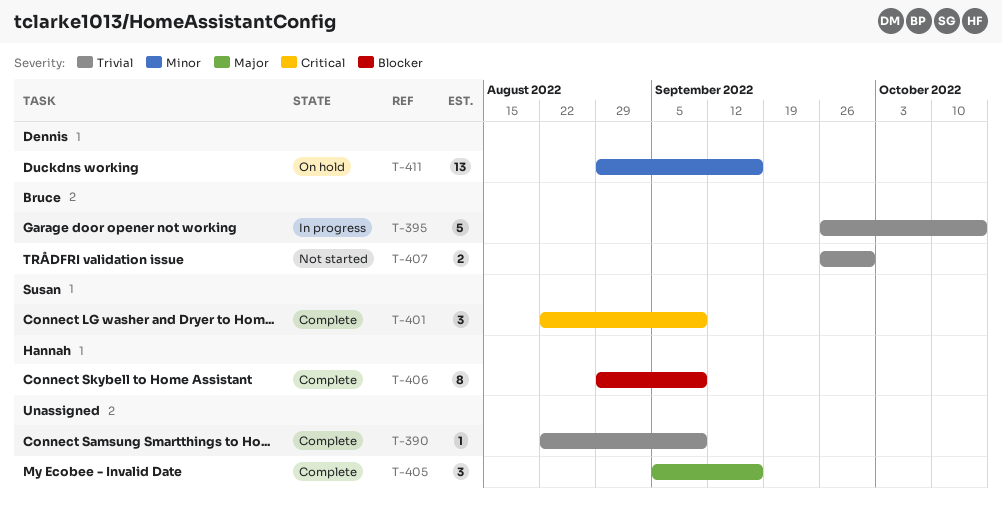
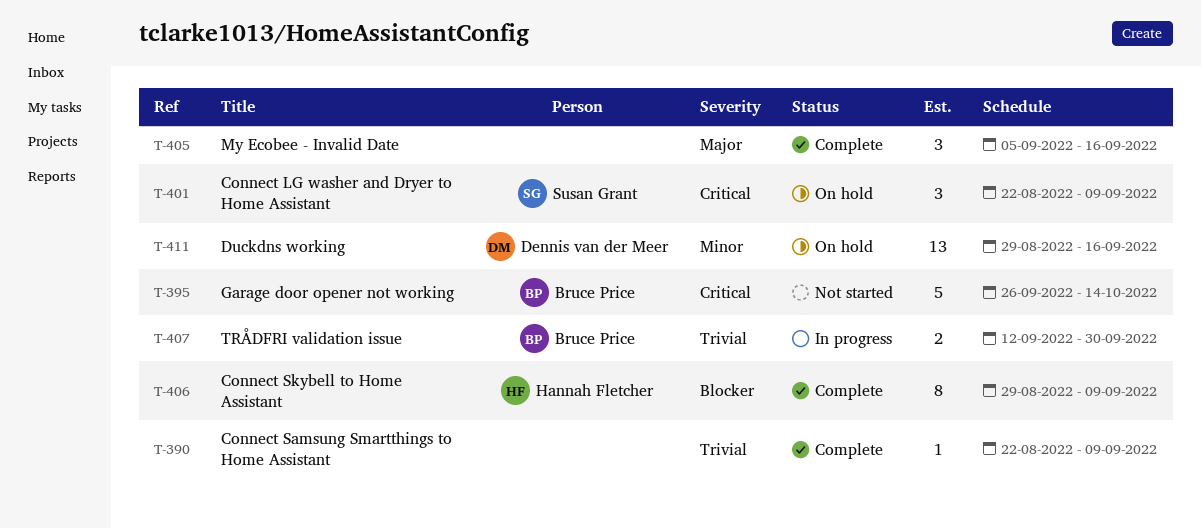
T-395, status: In progress -> Not started
T-395, priority: Trivial -> Critical
T-401, status: Complete -> On hold
T-407, status: Not started -> In progress
T-407, start: Sep 26 -> Sep 12

